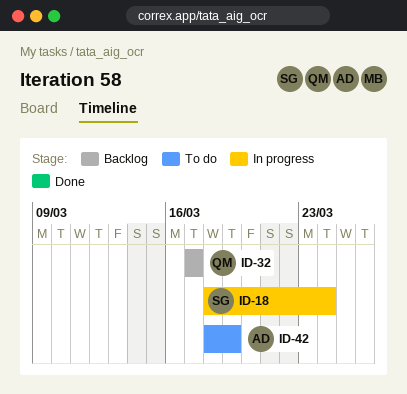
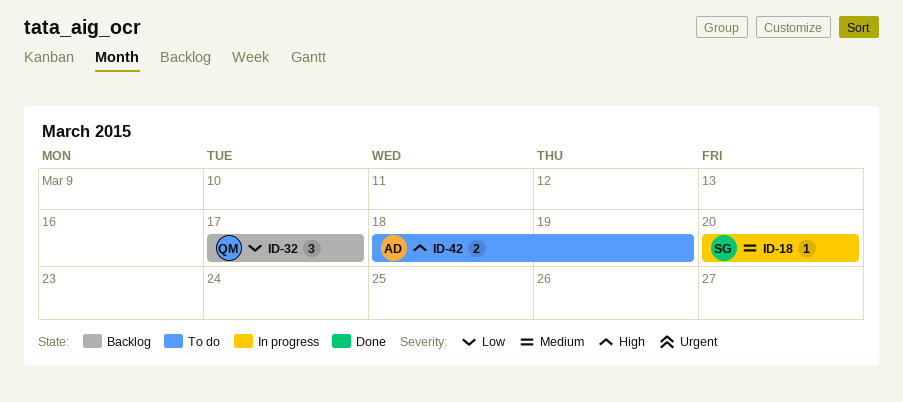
ID-18, start: Mar 18 -> Mar 20
ID-18, due: Mar 24 -> Mar 20

